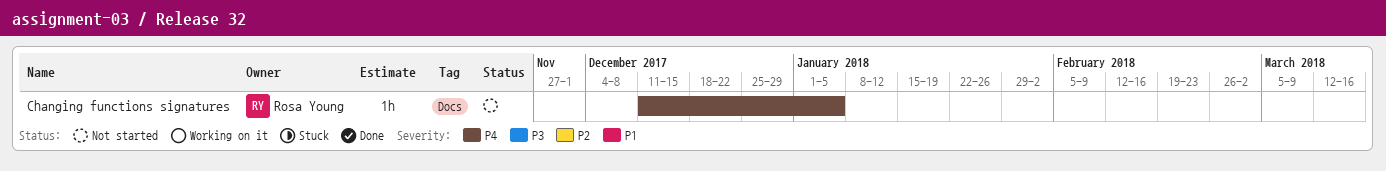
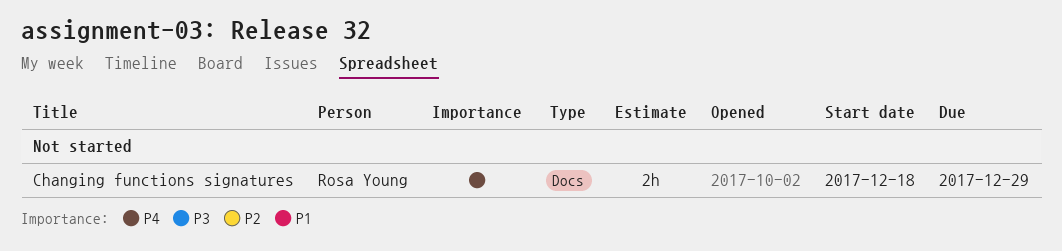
Changing functions signatures, estimate: 1h -> 2h
Changing functions signatures, start: Dec 11 -> Dec 18
Changing functions signatures, due: Jan 5 -> Dec 29

